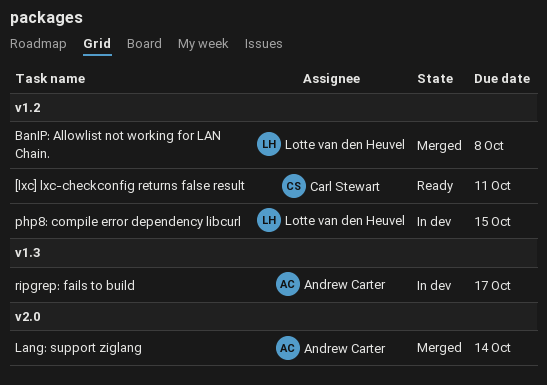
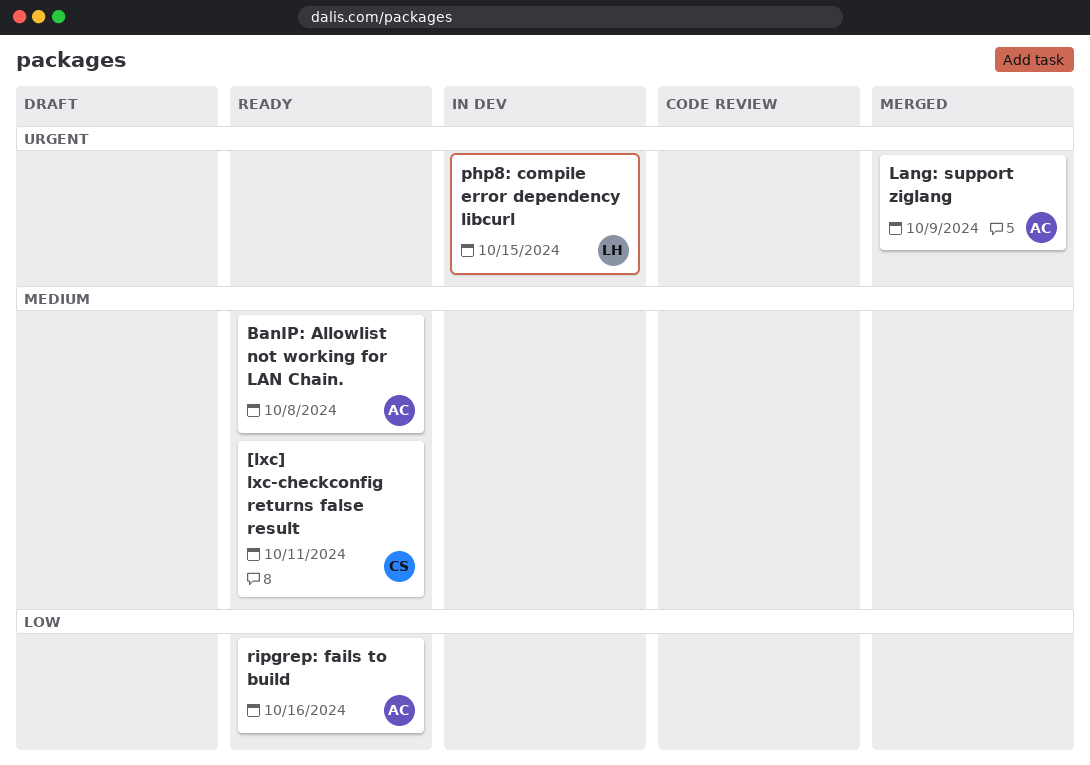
BanIP: Allowlist not working for LAN Chain., status: Merged -> Ready
BanIP: Allowlist not working for LAN Chain., owner: Lotte van den Heuvel -> Andrew Carter
Lang: support ziglang, due: Oct 14 -> Oct 9
ripgrep: fails to build, status: In dev -> Ready
ripgrep: fails to build, due: Oct 17 -> Oct 16

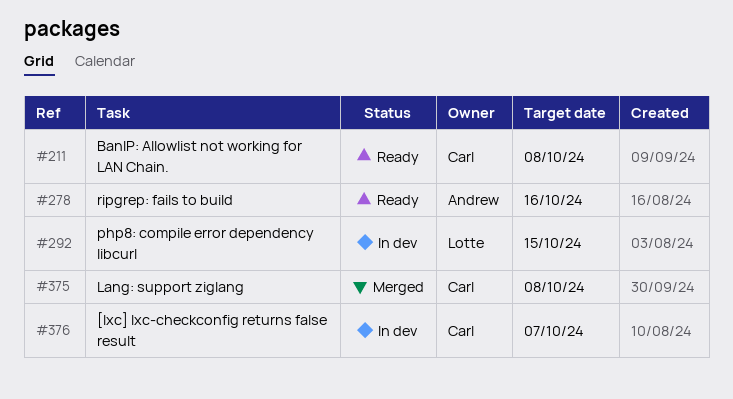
[lxc] lxc-checkconfig returns false result, status: Ready -> In dev
[lxc] lxc-checkconfig returns false result, due: Oct 11 -> Oct 7
BanIP: Allowlist not working for LAN Chain., owner: Andrew -> Carl
Lang: support ziglang, owner: Andrew -> Carl
Lang: support ziglang, due: Oct 9 -> Oct 8

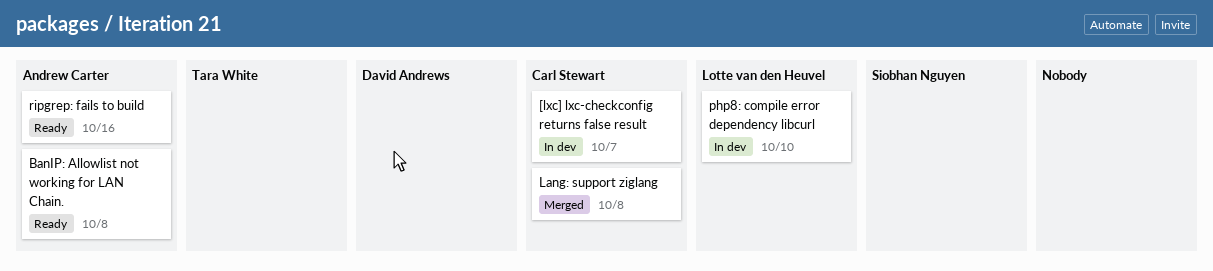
BanIP: Allowlist not working for LAN Chain., owner: Carl Stewart -> Andrew Carter
php8: compile error dependency libcurl, due: Oct 15 -> Oct 10

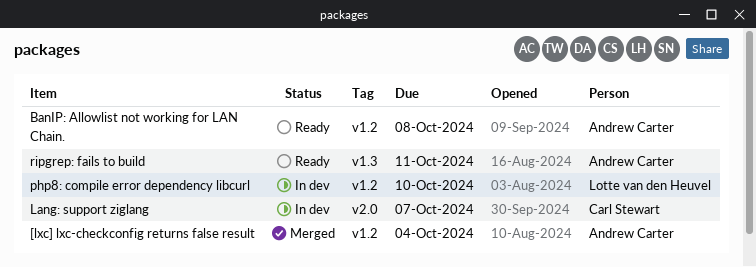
[lxc] lxc-checkconfig returns false result, status: In dev -> Merged
[lxc] lxc-checkconfig returns false result, owner: Carl Stewart -> Andrew Carter
[lxc] lxc-checkconfig returns false result, due: Oct 7 -> Oct 4
Lang: support ziglang, status: Merged -> In dev
Lang: support ziglang, due: Oct 8 -> Oct 7
ripgrep: fails to build, due: Oct 16 -> Oct 11

